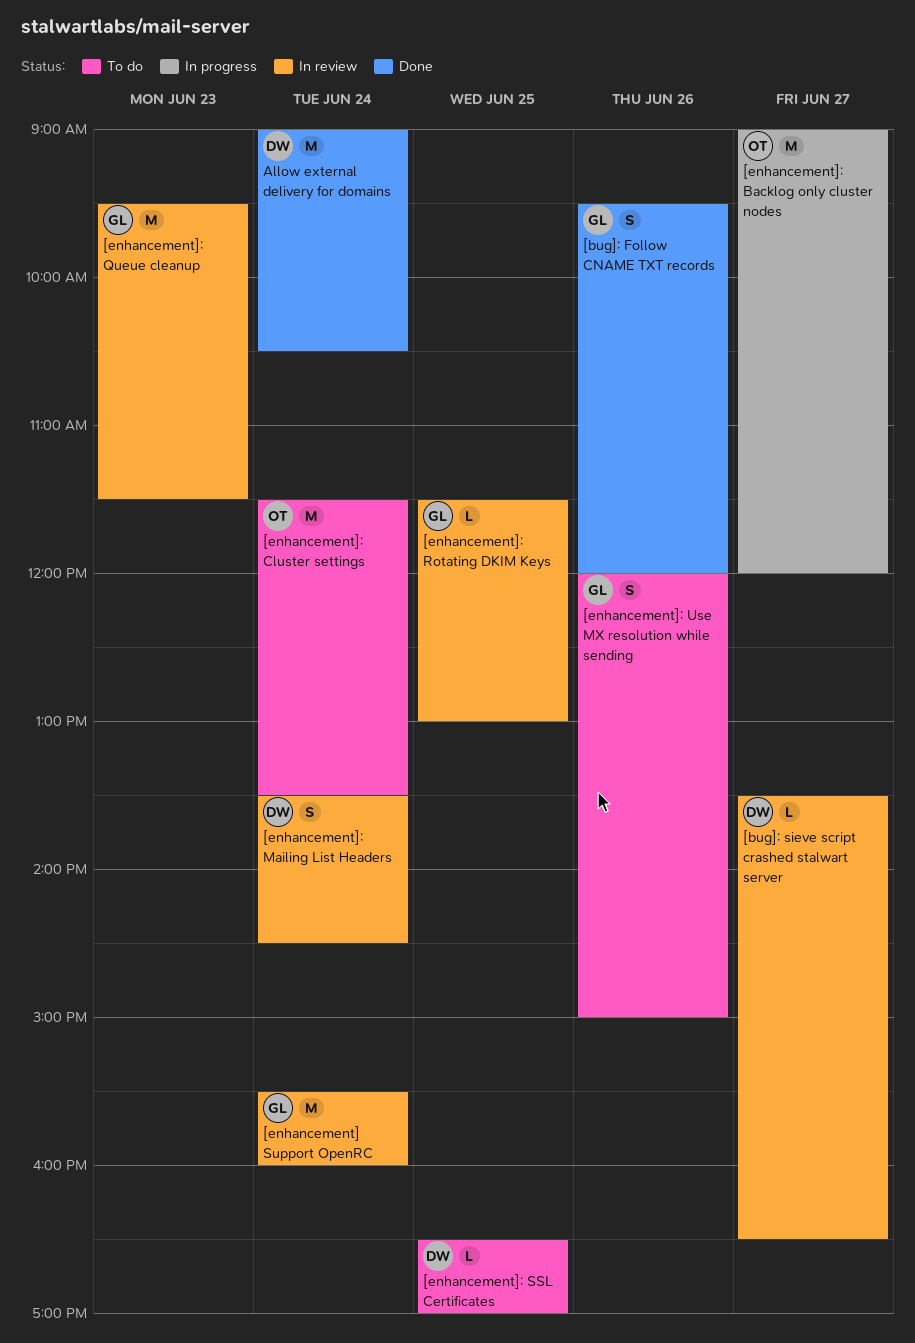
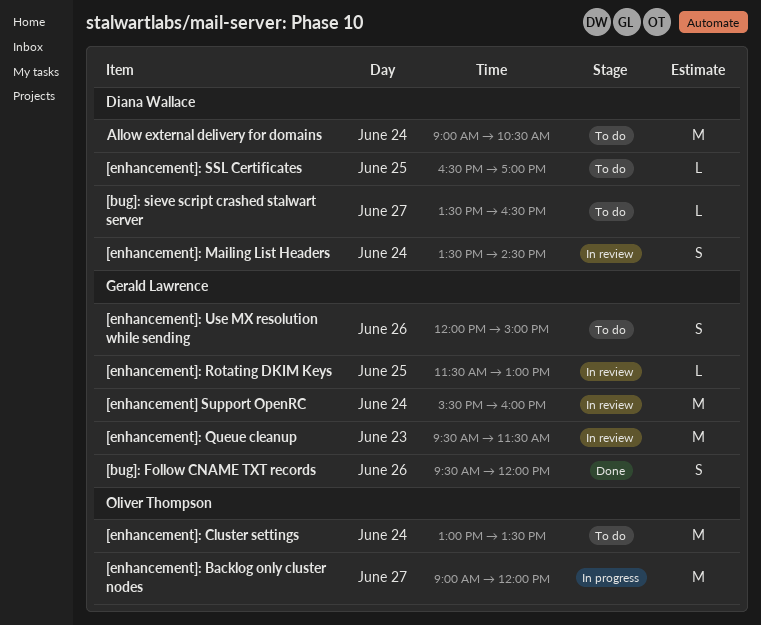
[bug]: sieve script crashed stalwart server, status: In review -> To do
[enhancement]: Cluster settings, begins: 11:30 -> 13:00
Allow external delivery for domains, status: Done -> To do

